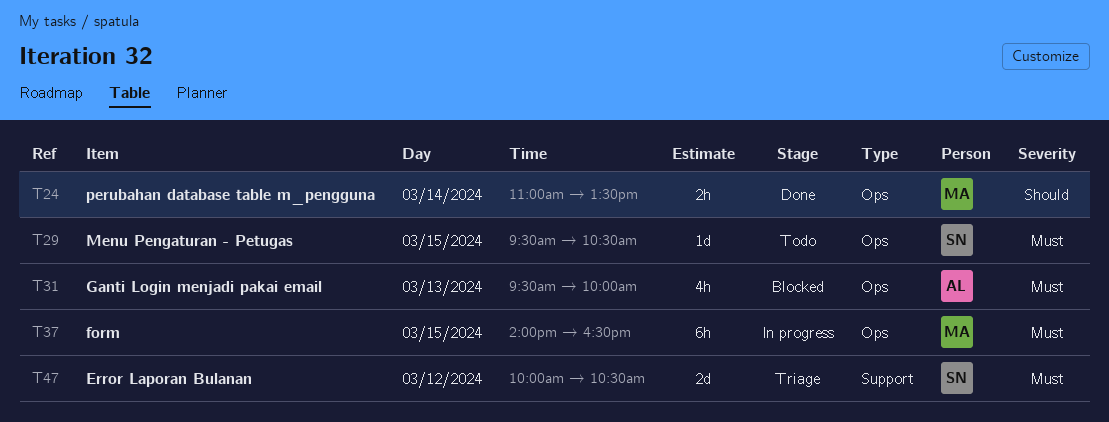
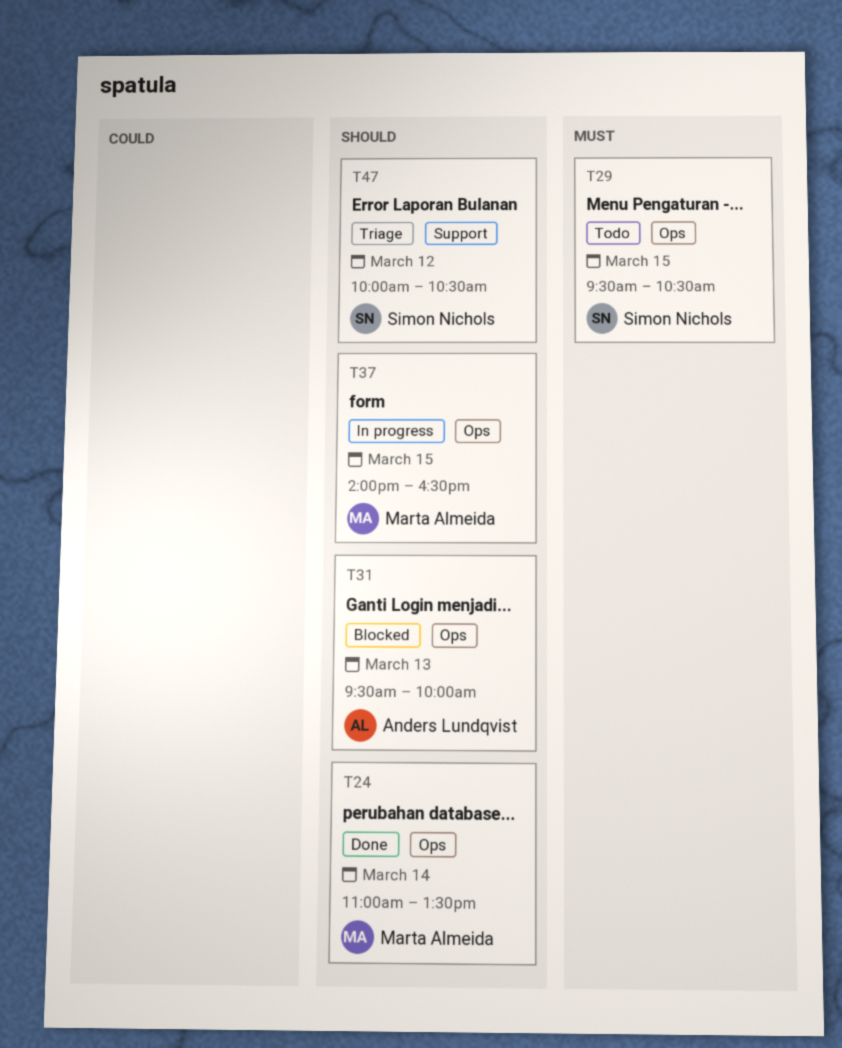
T31, priority: Must -> Should
T37, priority: Must -> Should
T47, priority: Must -> Should

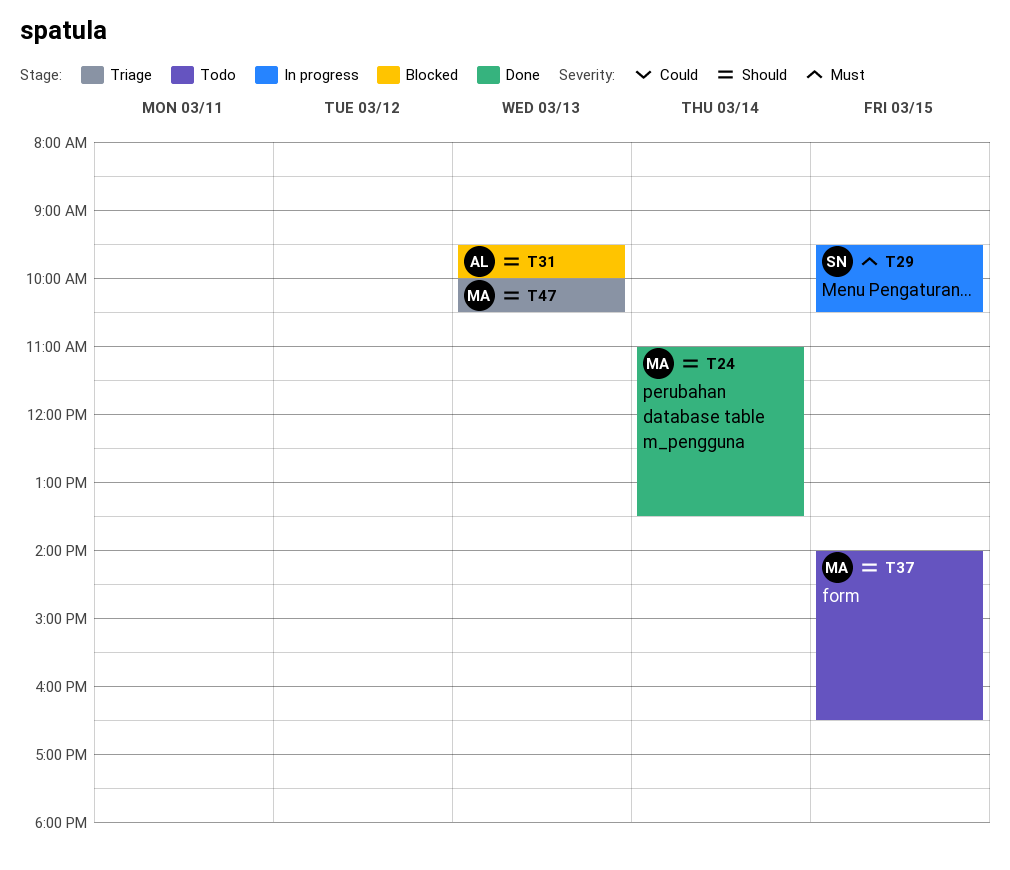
T29, status: Todo -> In progress
T37, status: In progress -> Todo
T47, owner: Simon Nichols -> Marta Almeida
T47, day: Mar 12 -> Mar 13

